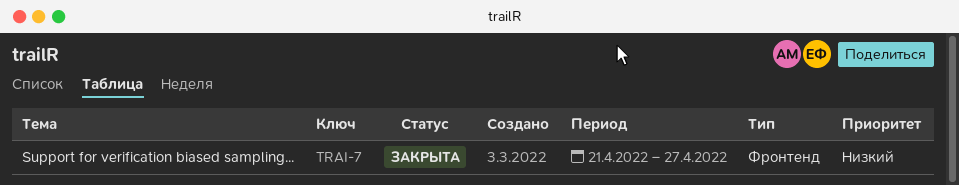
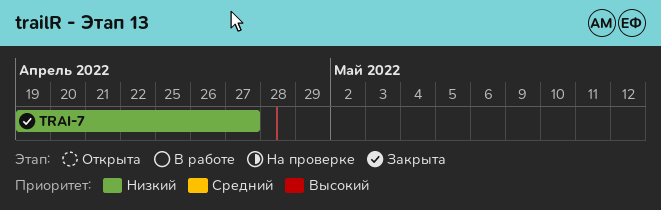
TRAI-7, start: Apr 21 -> Apr 19

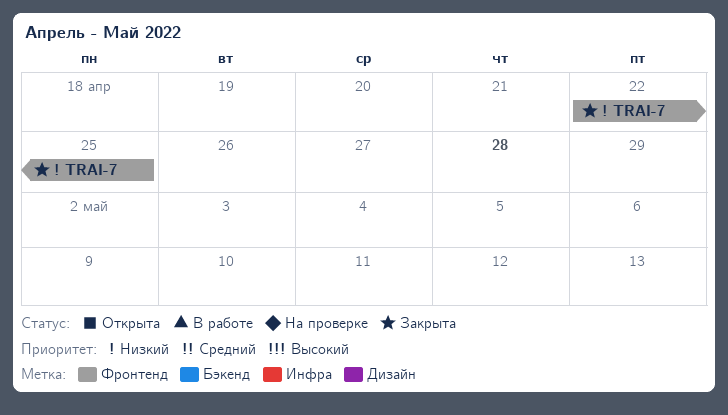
TRAI-7, start: Apr 19 -> Apr 22
TRAI-7, due: Apr 27 -> Apr 25

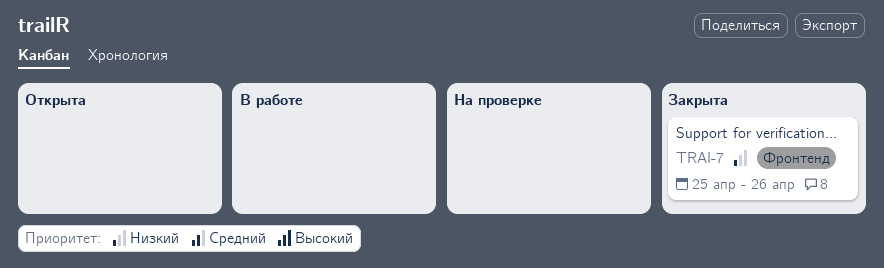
TRAI-7, start: Apr 22 -> Apr 25
TRAI-7, due: Apr 25 -> Apr 26

